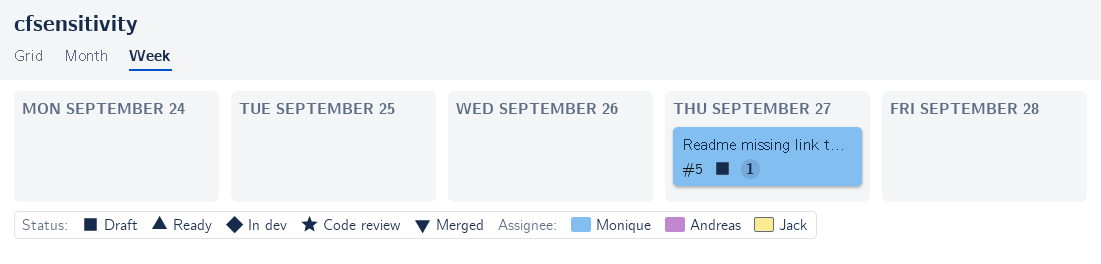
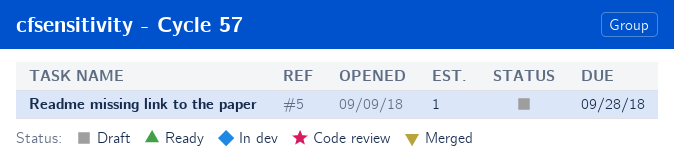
#5, due: Sep 27 -> Sep 28

